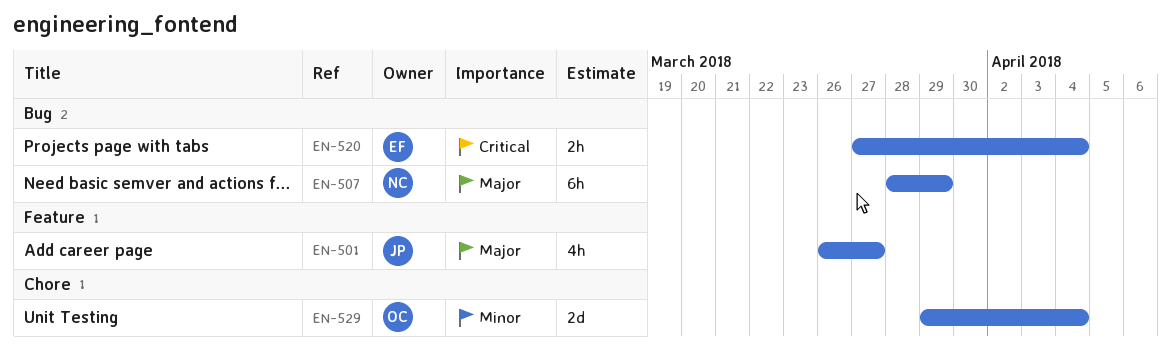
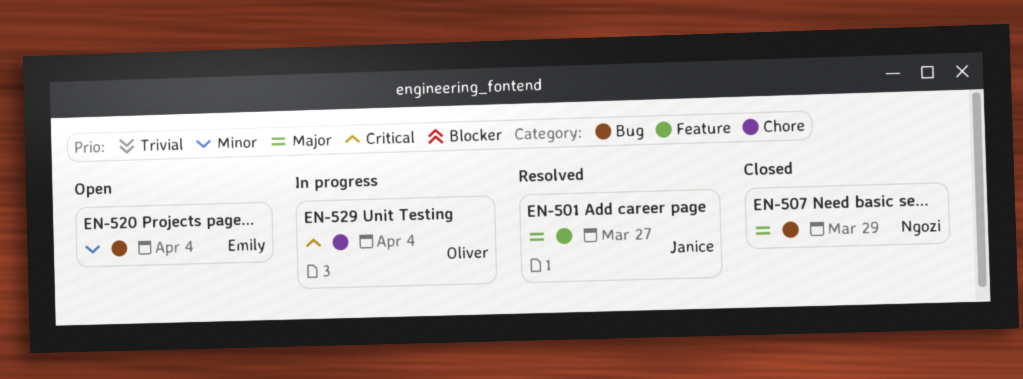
EN-520, priority: Critical -> Minor
EN-529, priority: Minor -> Critical

